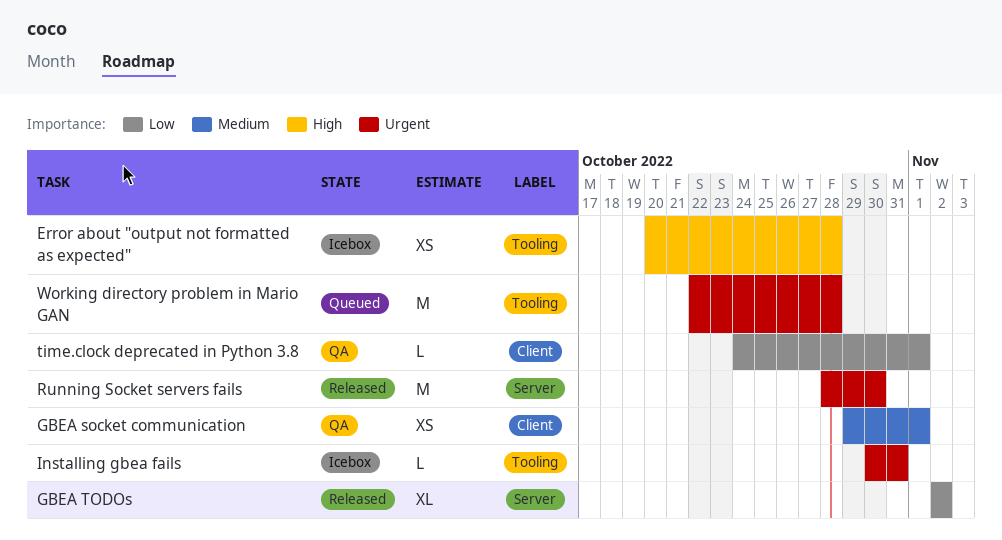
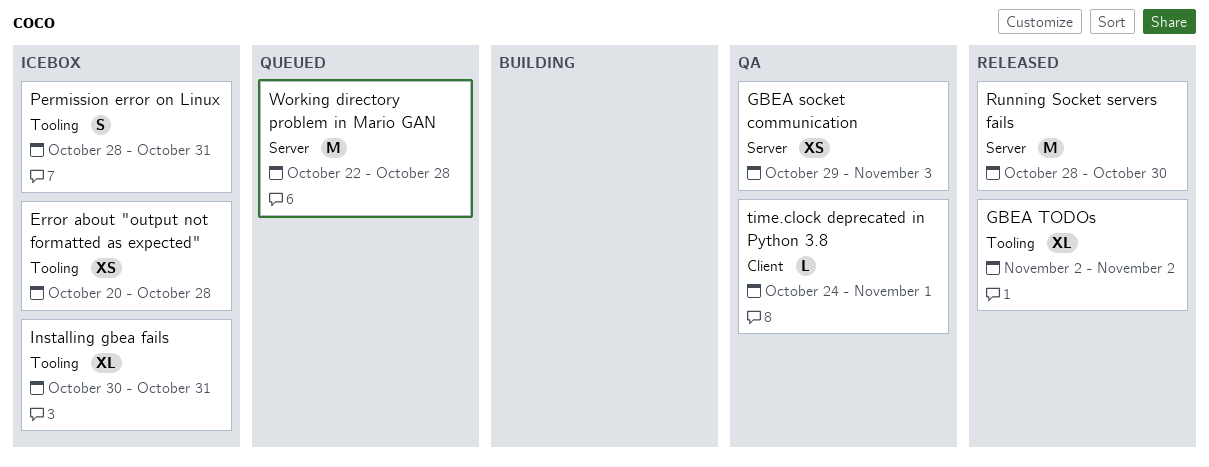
GBEA socket communication, label: Client -> Server
GBEA socket communication, due: Nov 1 -> Nov 3
GBEA TODOs, label: Server -> Tooling
Installing gbea fails, estimate: L -> XL
Permission error on Linux: none -> present
Working directory problem in Mario GAN, label: Tooling -> Server

